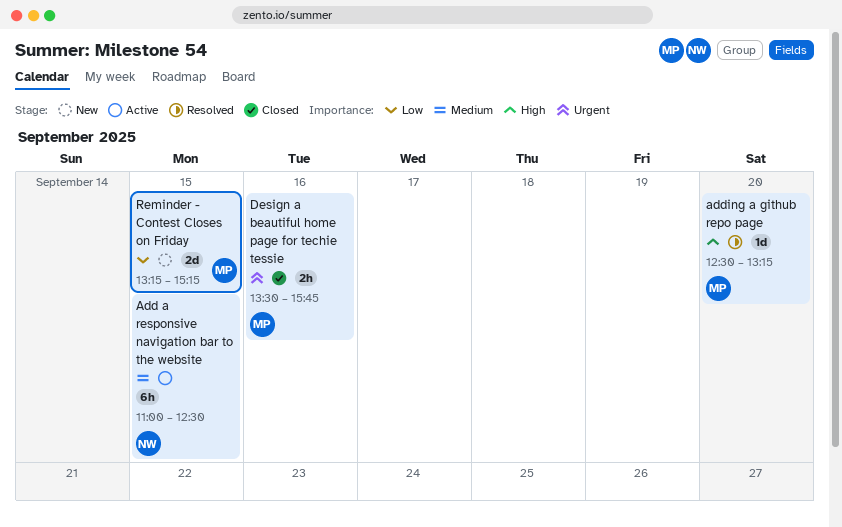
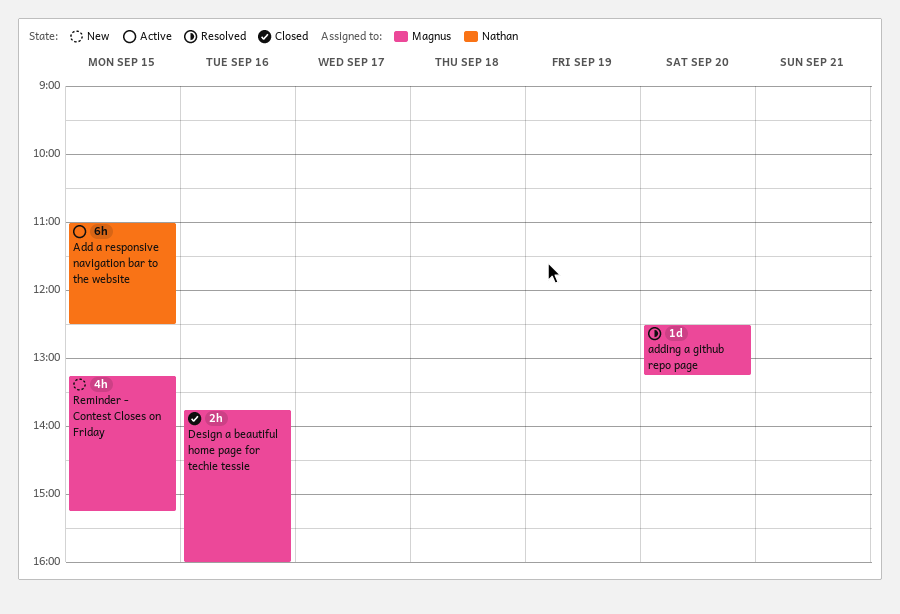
Design a beautiful home page for techie tessie, begins: 13:30 -> 13:45
Design a beautiful home page for techie tessie, ends: 15:45 -> 16:00
Reminder - Contest Closes on Friday, estimate: 2d -> 4h

